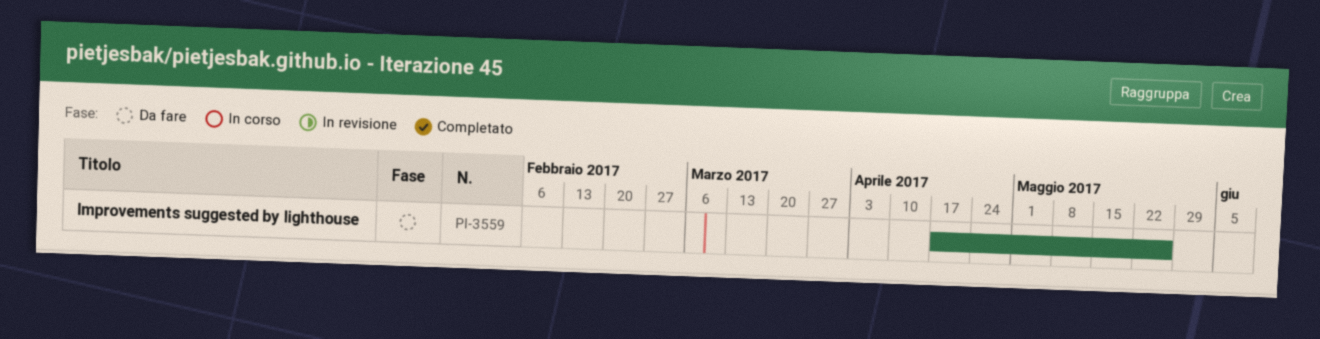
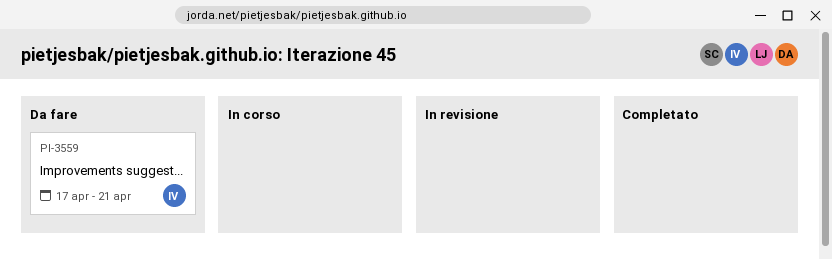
PI-3559, due: May 26 -> Apr 21

